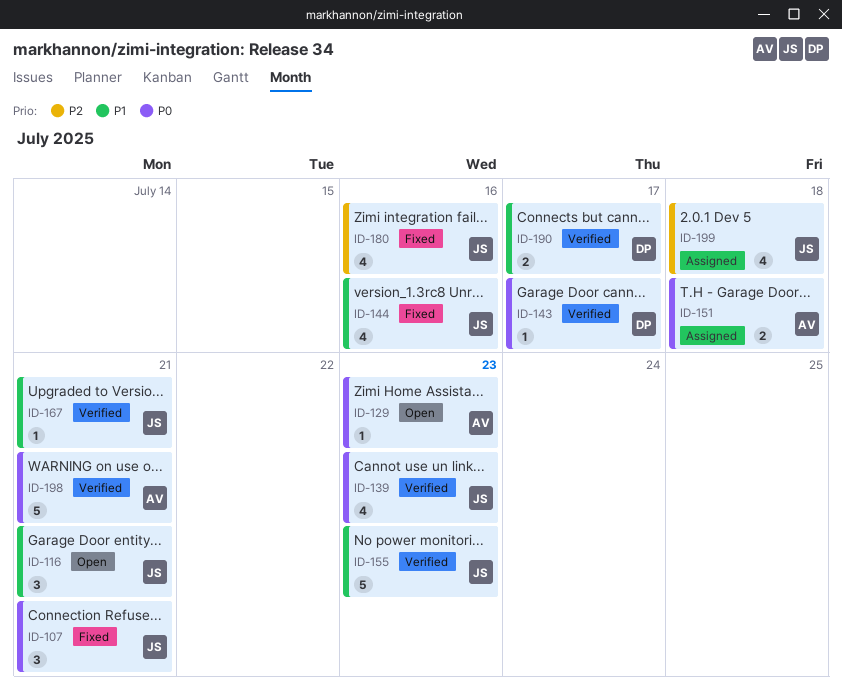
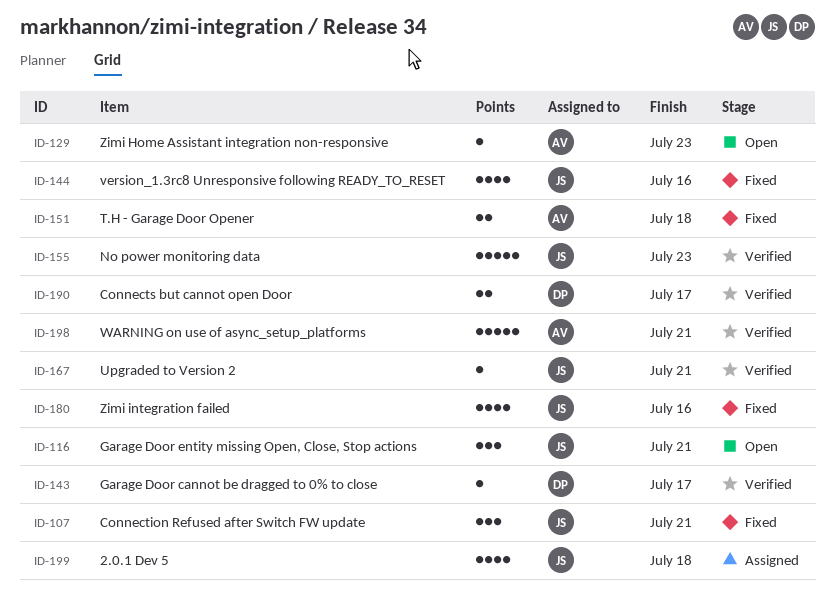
ID-139: present -> none
ID-151, status: Assigned -> Fixed

